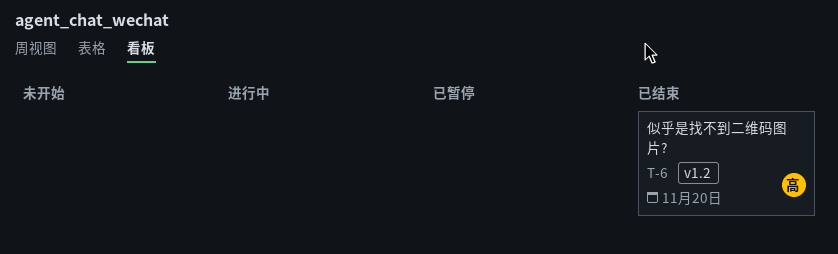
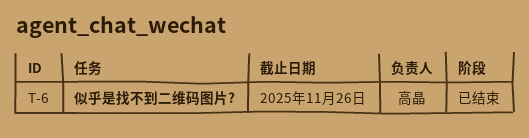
T-6, due: Nov 20 -> Nov 26

